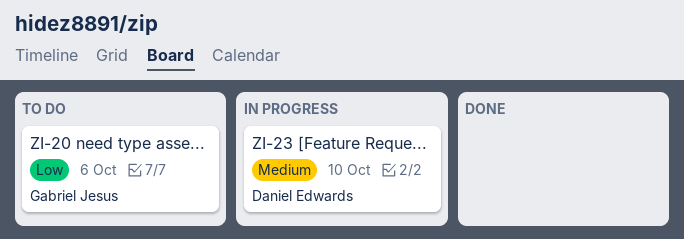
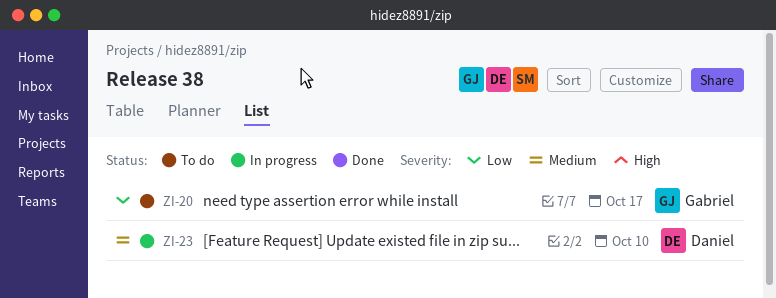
ZI-20, due: Oct 6 -> Oct 17

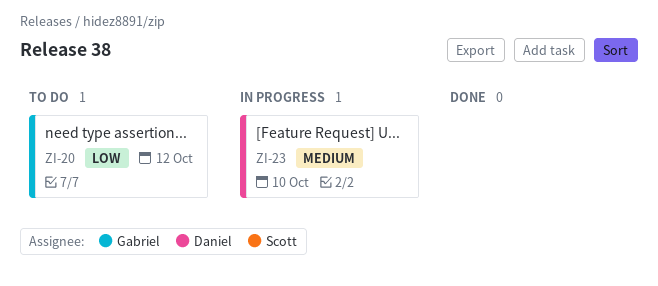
ZI-20, due: Oct 17 -> Oct 12

